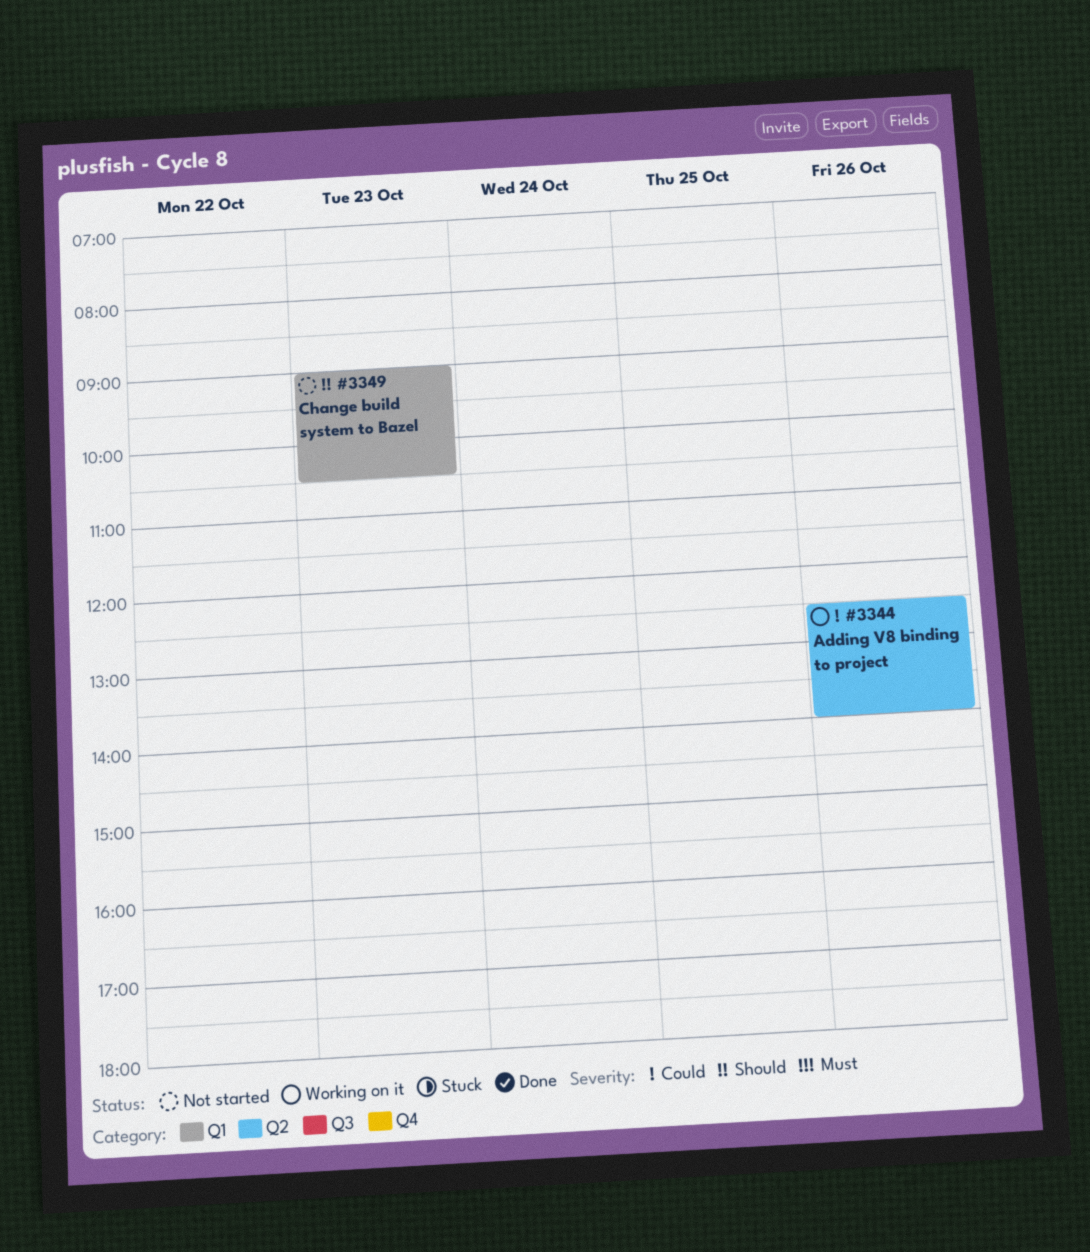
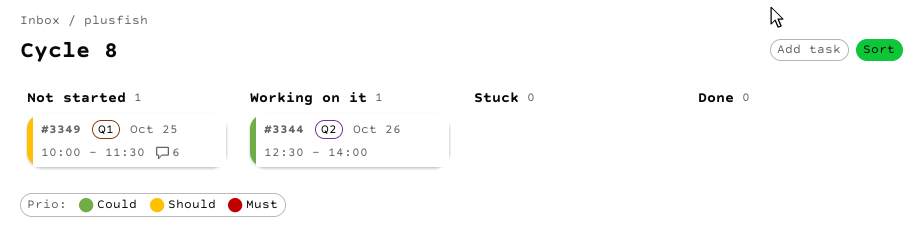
#3349, day: Oct 23 -> Oct 25
#3349, begins: 09:00 -> 10:00
#3349, ends: 10:30 -> 11:30

